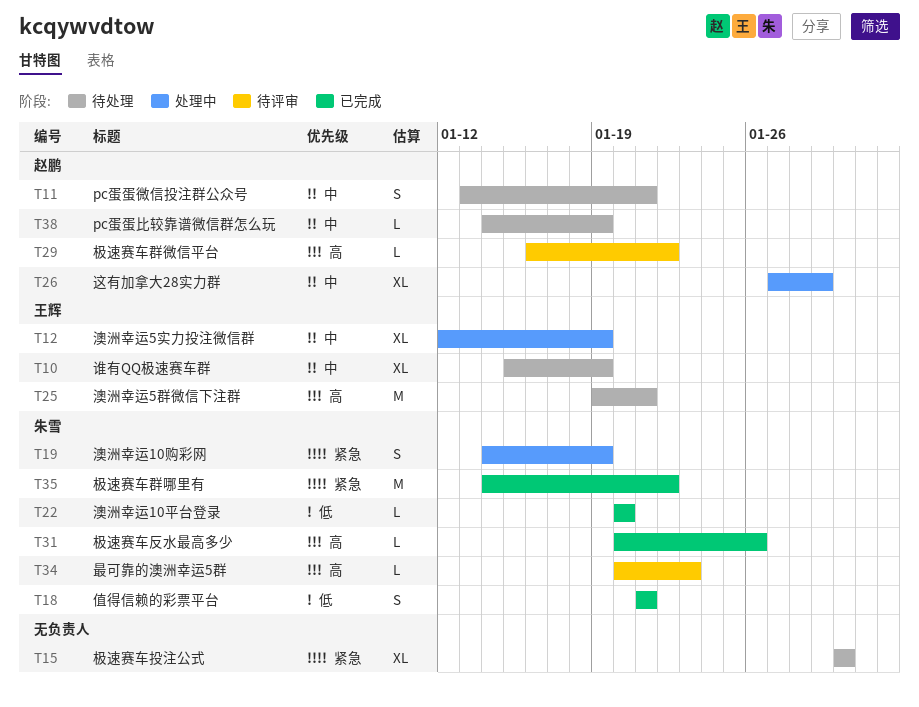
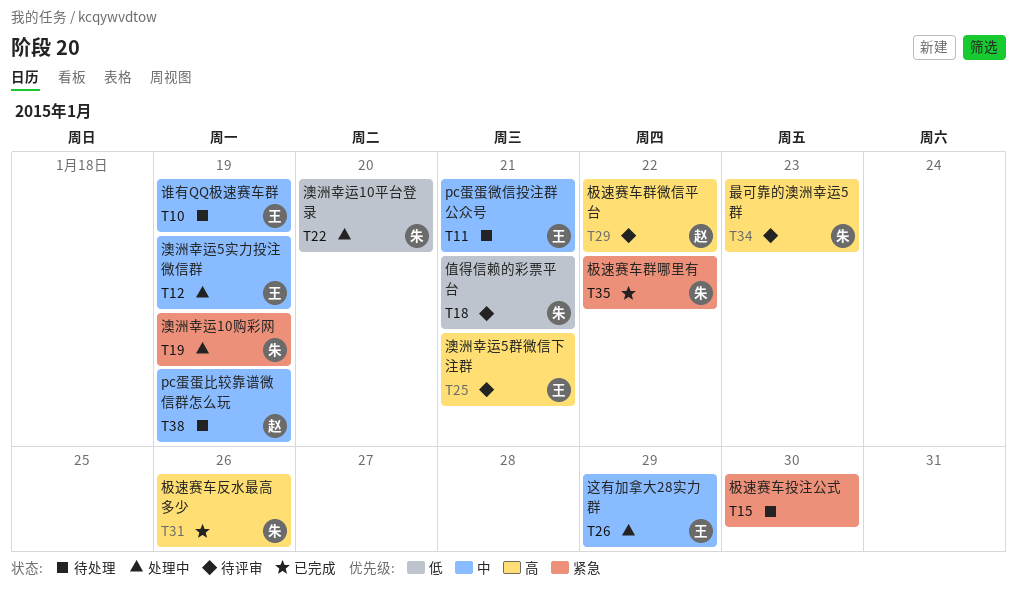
T11, owner: 赵鹏 -> 王辉
T18, status: 已完成 -> 待评审
T22, status: 已完成 -> 处理中
T25, status: 待处理 -> 待评审
T26, owner: 赵鹏 -> 王辉

